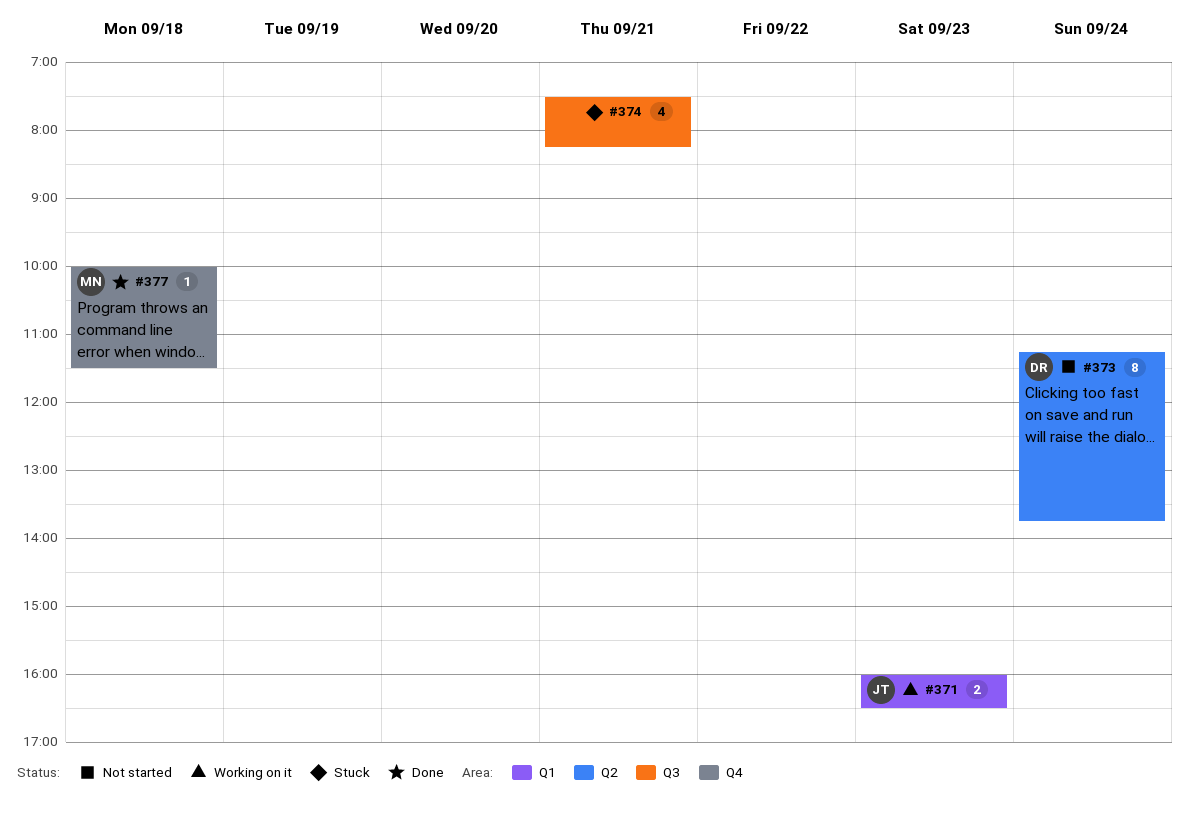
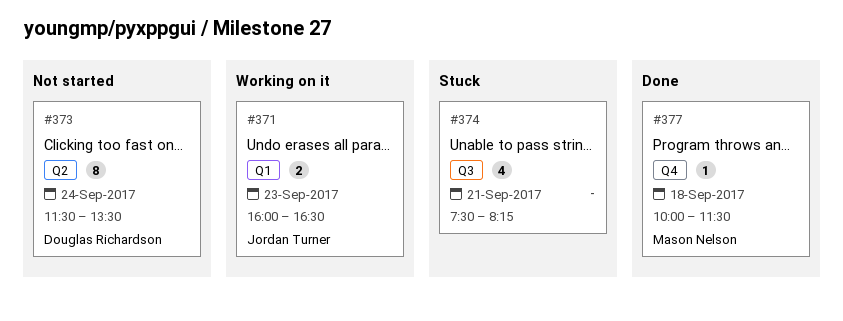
#373, begins: 11:15 -> 11:30
#373, ends: 13:45 -> 13:30

